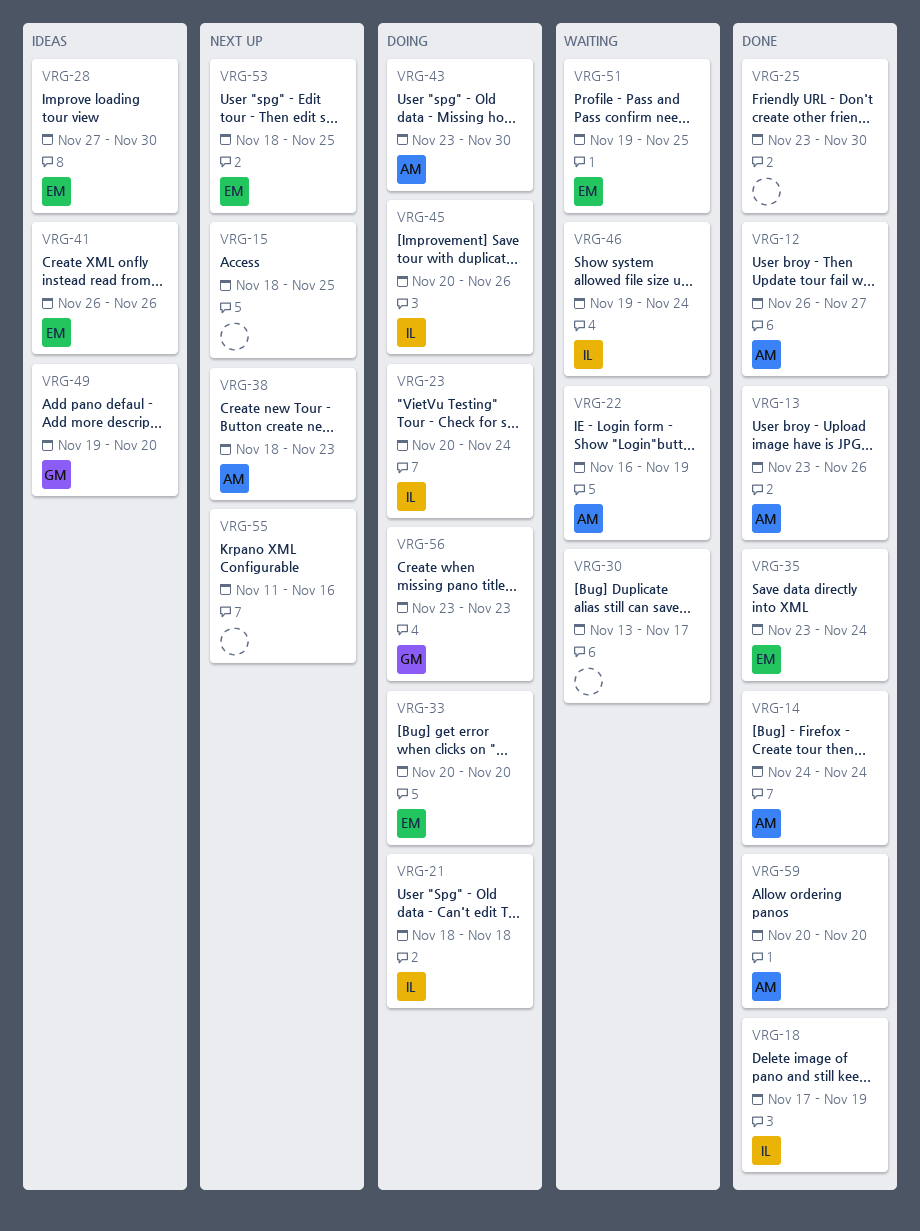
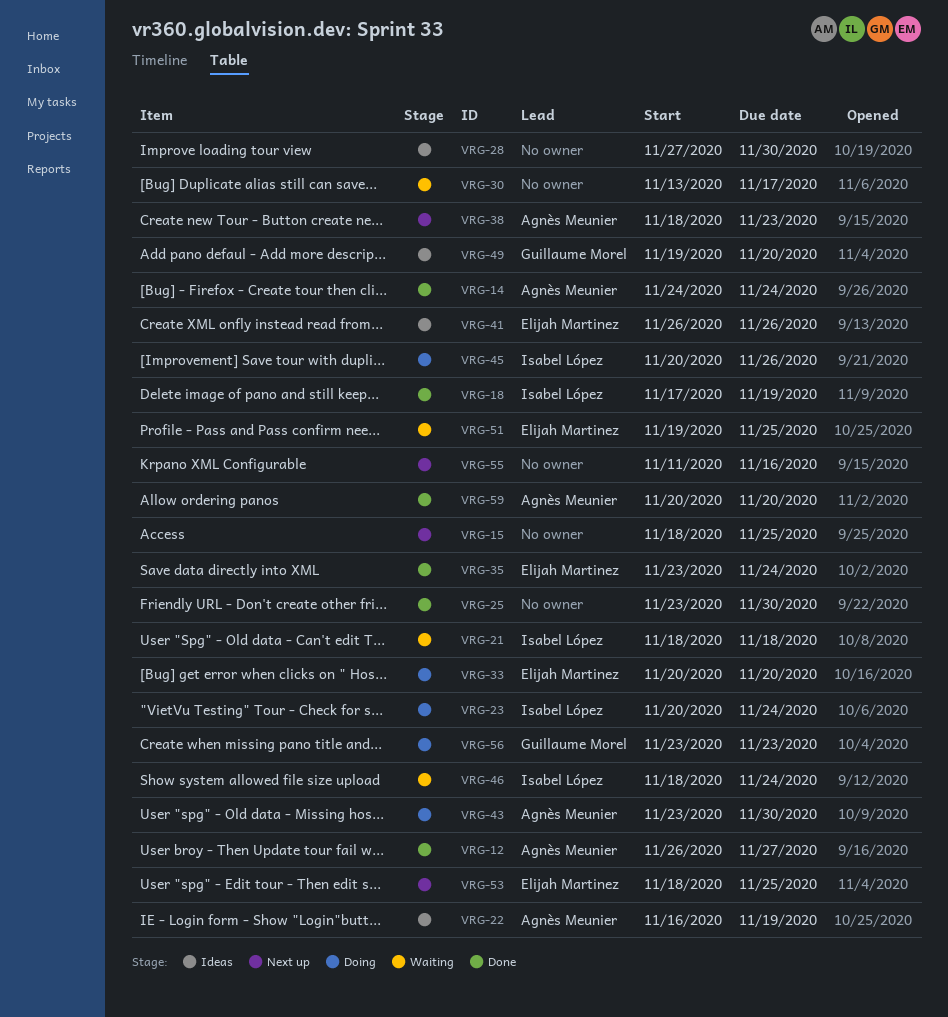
VRG-13: present -> none
VRG-21, status: Doing -> Waiting
VRG-22, status: Waiting -> Ideas
VRG-28, owner: Elijah Martinez -> none
VRG-46, start: Nov 19 -> Nov 18

